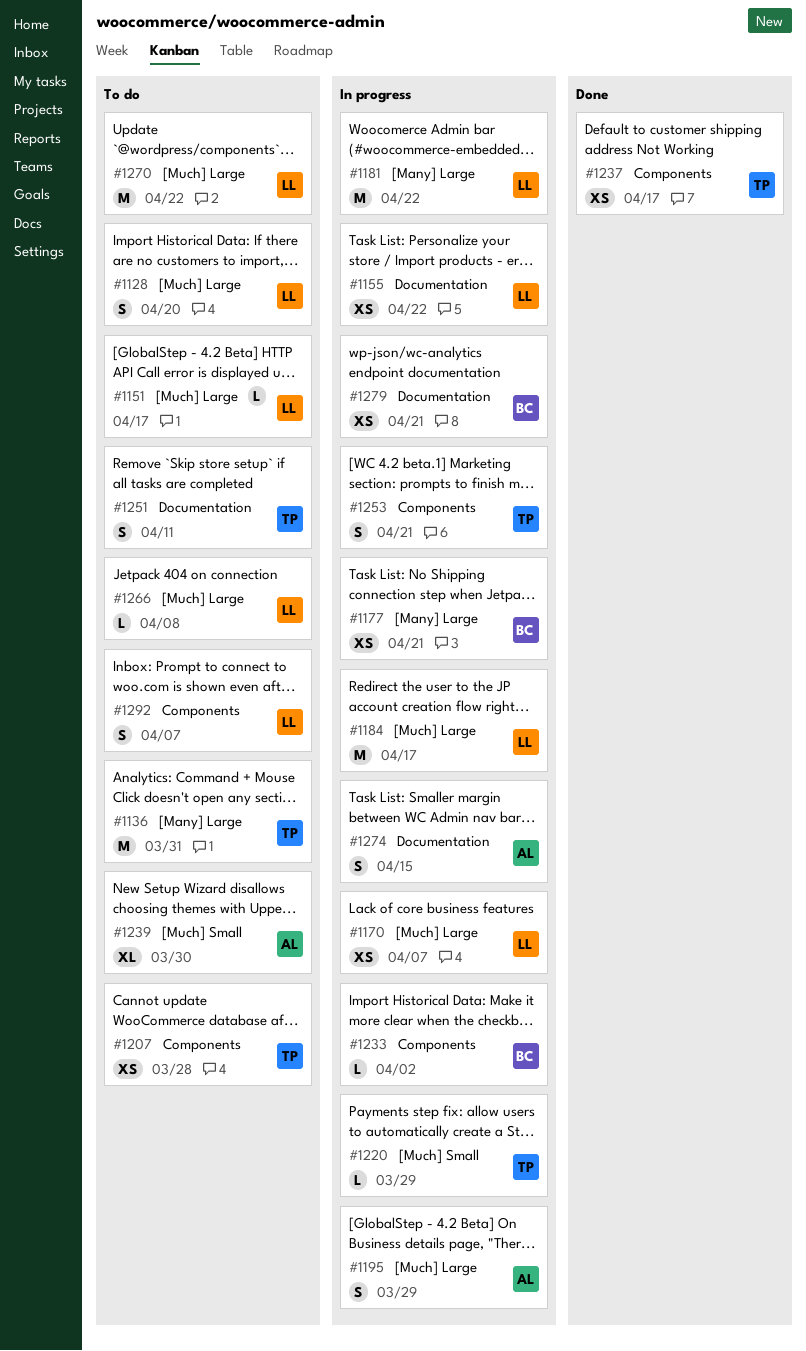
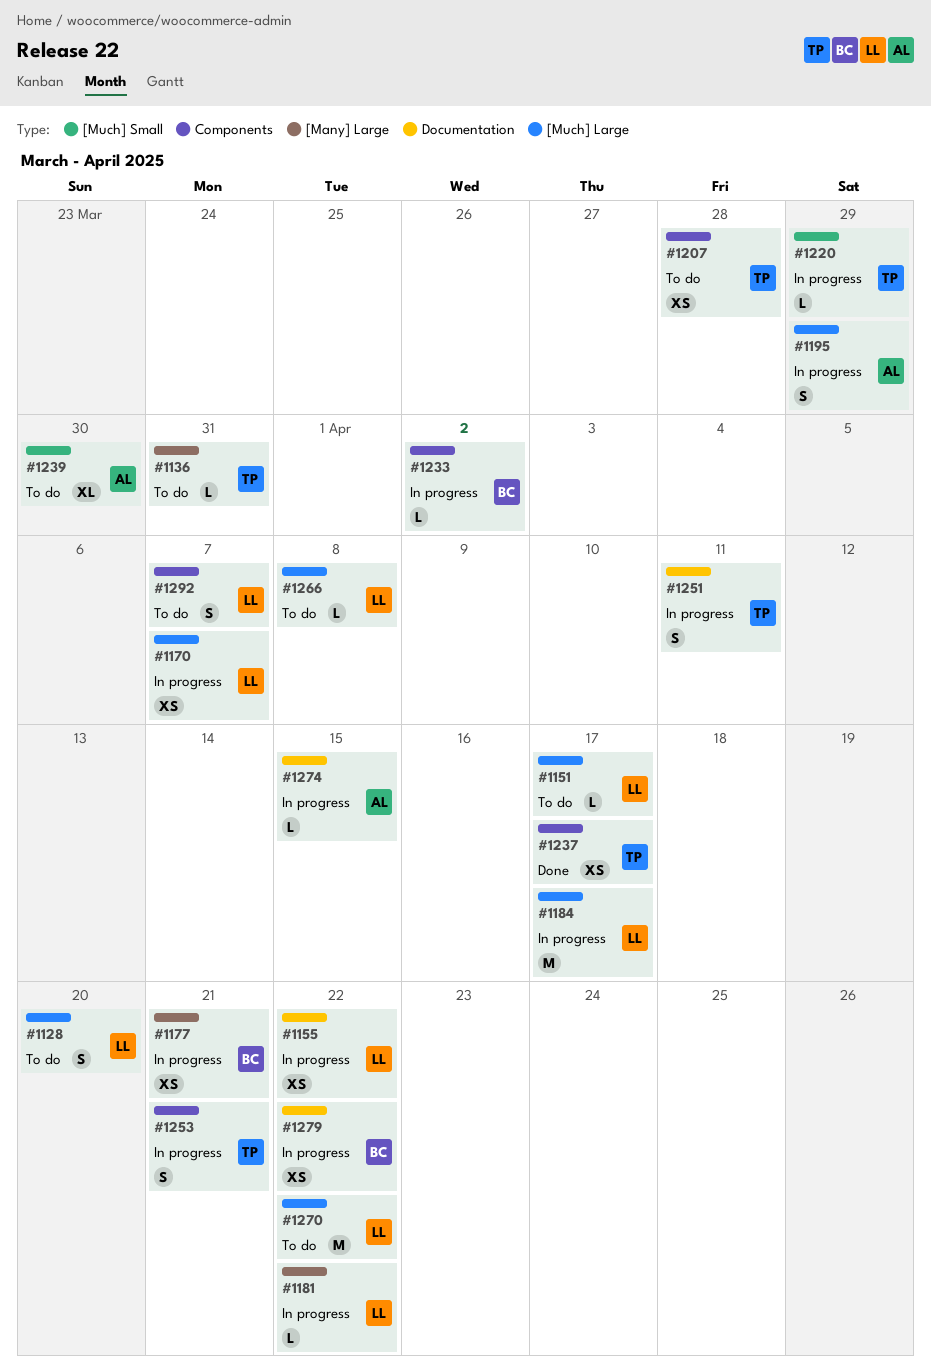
#1136, estimate: M -> L
#1181, estimate: M -> L
#1251, status: To do -> In progress
#1274, estimate: S -> L
#1279, due: Apr 21 -> Apr 22

